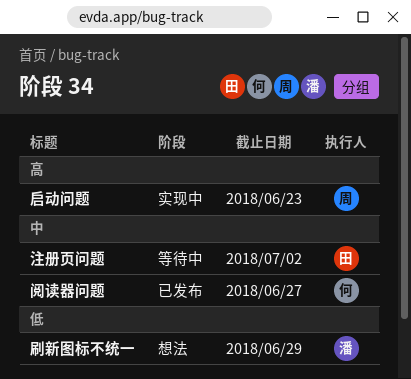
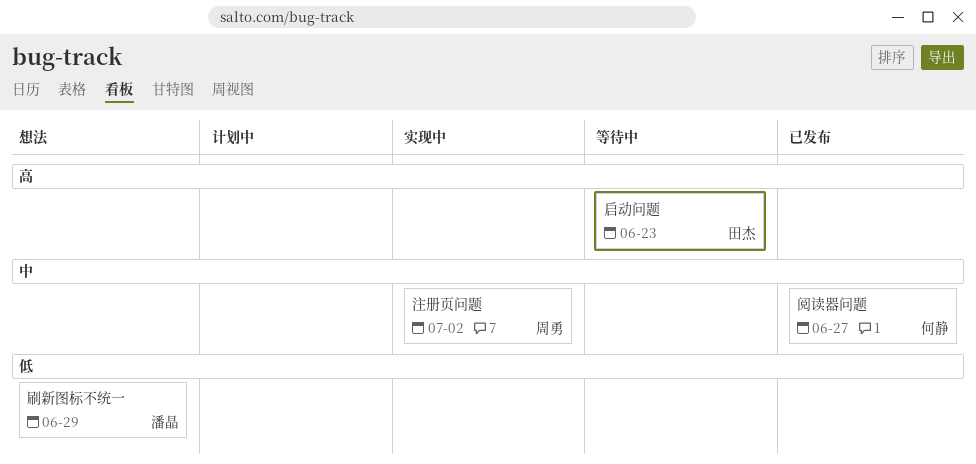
启动问题, status: 实现中 -> 等待中
启动问题, owner: 周勇 -> 田杰
注册页问题, status: 等待中 -> 实现中
注册页问题, owner: 田杰 -> 周勇

